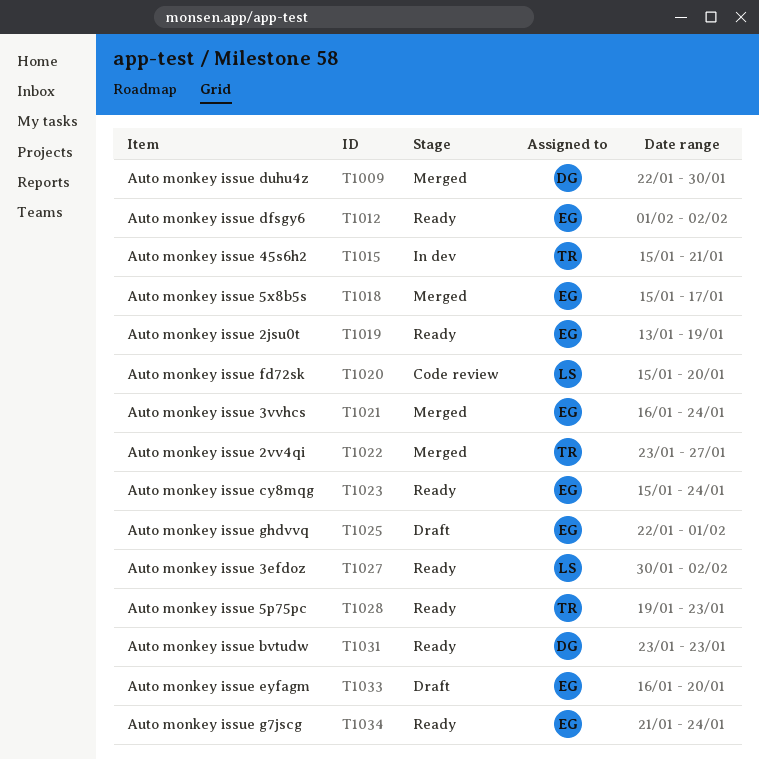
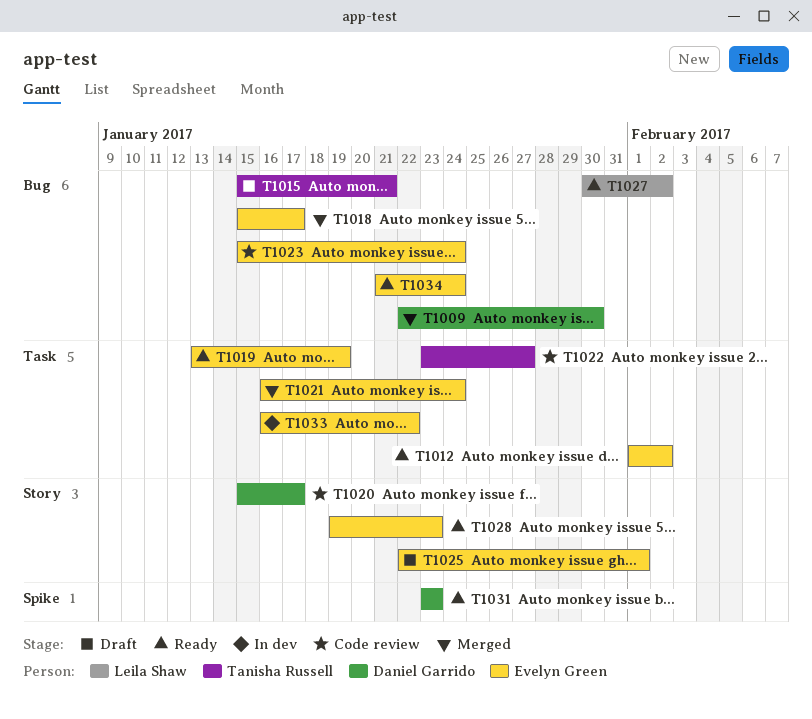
T1015, status: In dev -> Draft
T1020, owner: Leila Shaw -> Daniel Garrido
T1020, due: Jan 20 -> Jan 17
T1022, status: Merged -> Code review
T1023, status: Ready -> Code review
T1028, owner: Tanisha Russell -> Evelyn Green
T1033, status: Draft -> In dev
T1033, due: Jan 20 -> Jan 22

